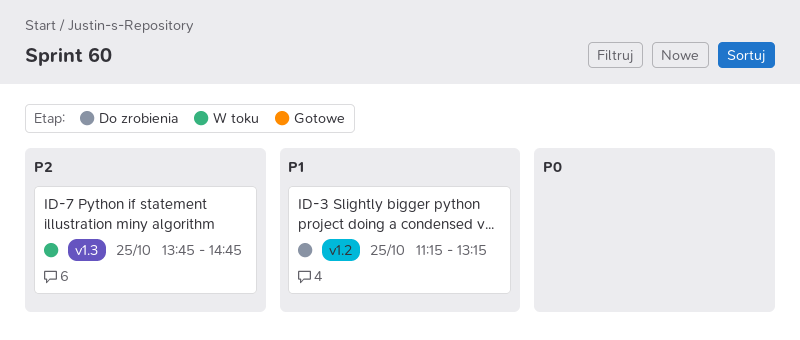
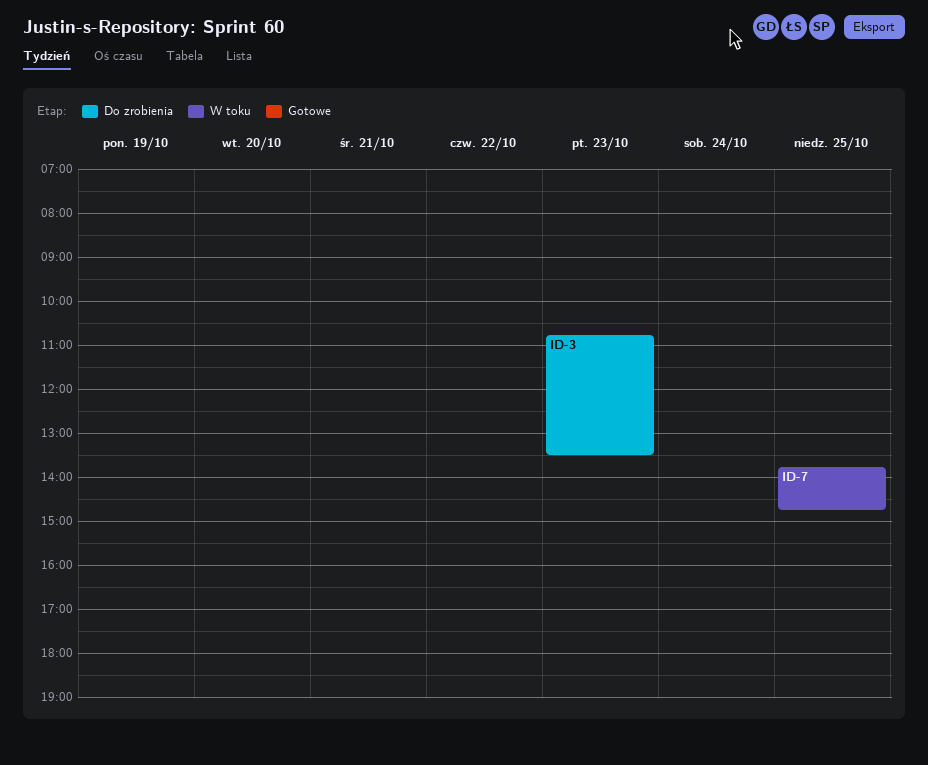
ID-3, day: Oct 25 -> Oct 23
ID-3, begins: 11:15 -> 10:45
ID-3, ends: 13:15 -> 13:30

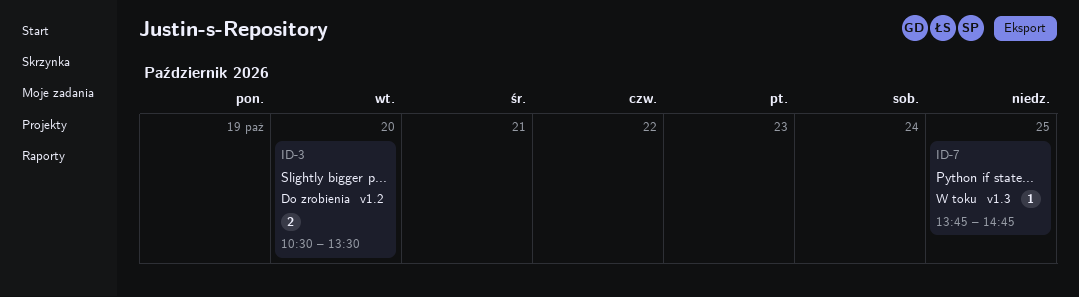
ID-3, day: Oct 23 -> Oct 20
ID-3, begins: 10:45 -> 10:30

